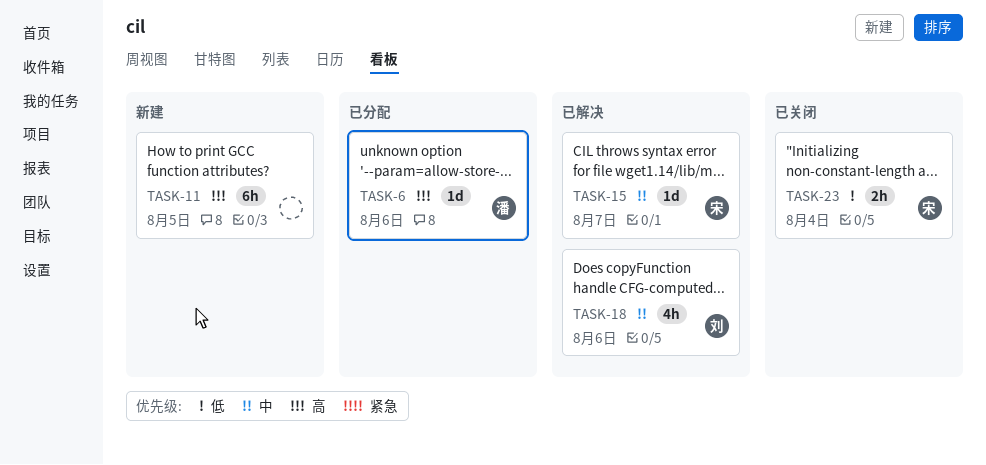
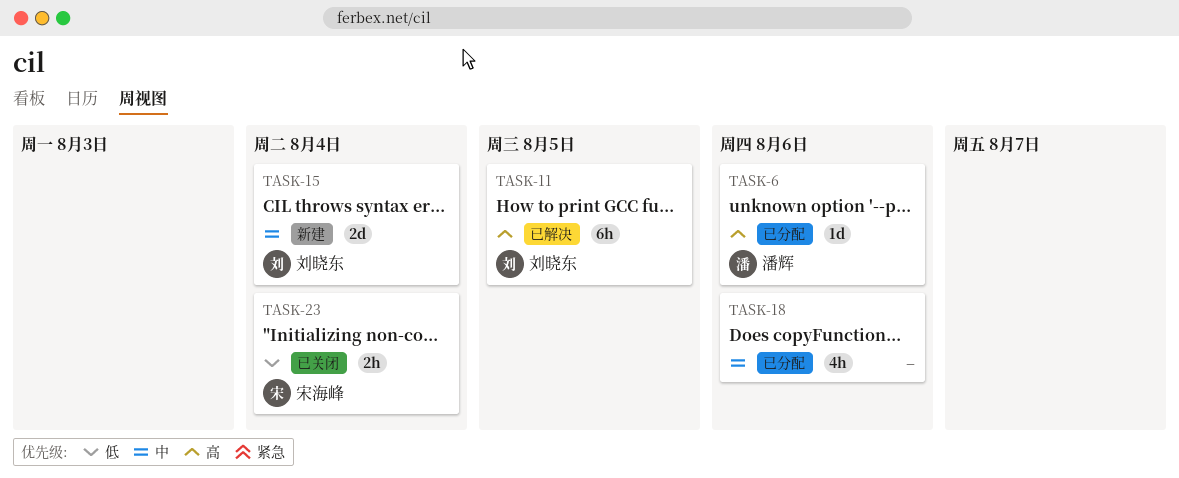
TASK-11, status: 新建 -> 已解决
TASK-11, owner: none -> 刘晓东
TASK-15, status: 已解决 -> 新建
TASK-15, owner: 宋海峰 -> 刘晓东
TASK-15, estimate: 1d -> 2d
TASK-15, due: Aug 7 -> Aug 4
TASK-18, status: 已解决 -> 已分配
TASK-18, owner: 刘晓东 -> none

